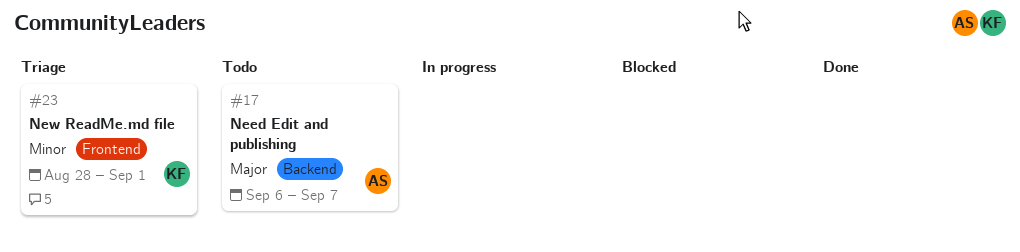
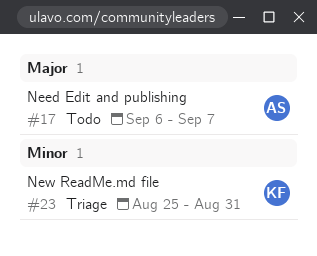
#23, start: Aug 28 -> Aug 25
#23, due: Sep 1 -> Aug 31

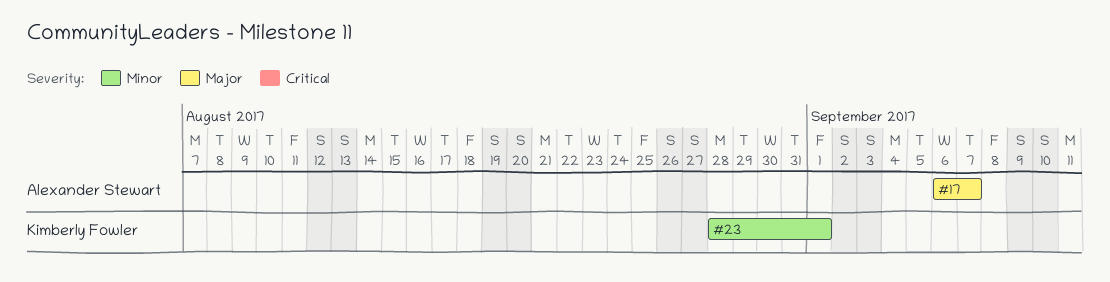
#23, start: Aug 25 -> Aug 28
#23, due: Aug 31 -> Sep 1

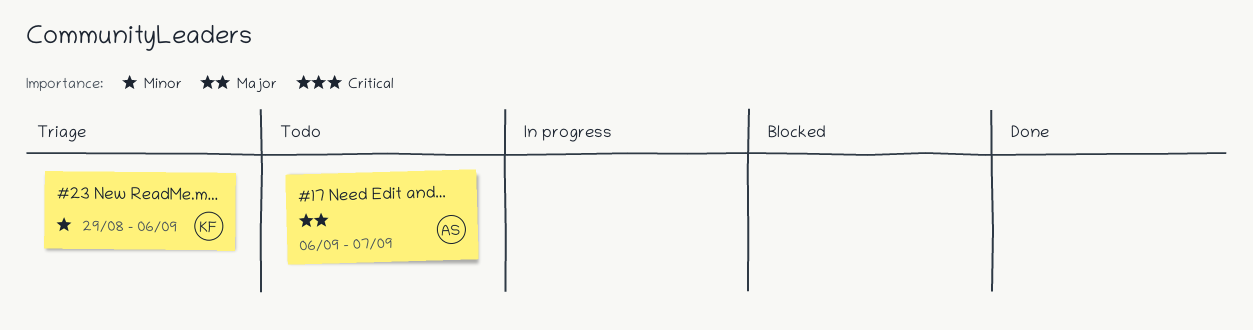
#23, start: Aug 28 -> Aug 29
#23, due: Sep 1 -> Sep 6

